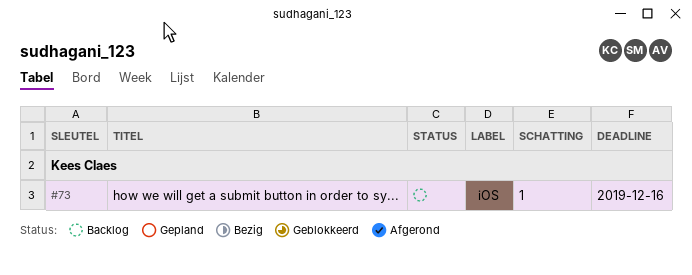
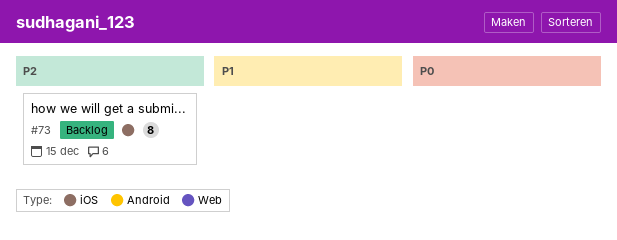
#73, estimate: 1 -> 8
#73, due: Dec 16 -> Dec 15

